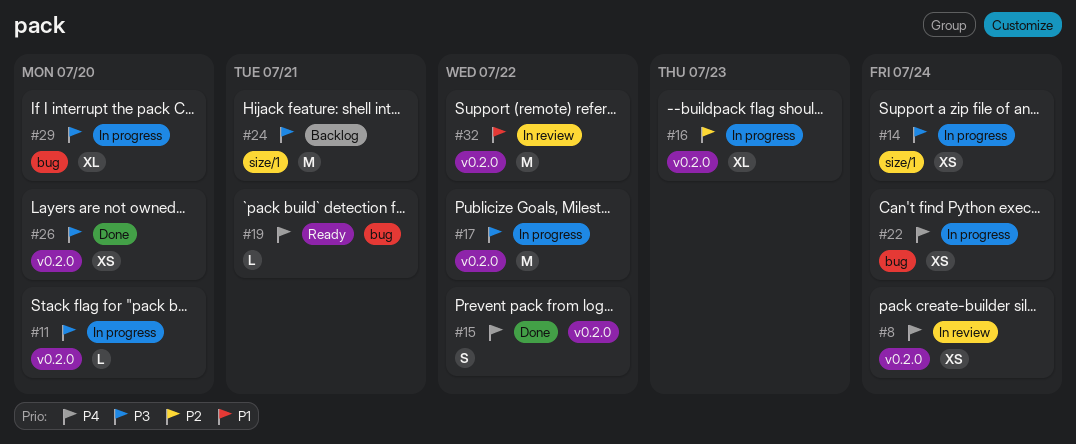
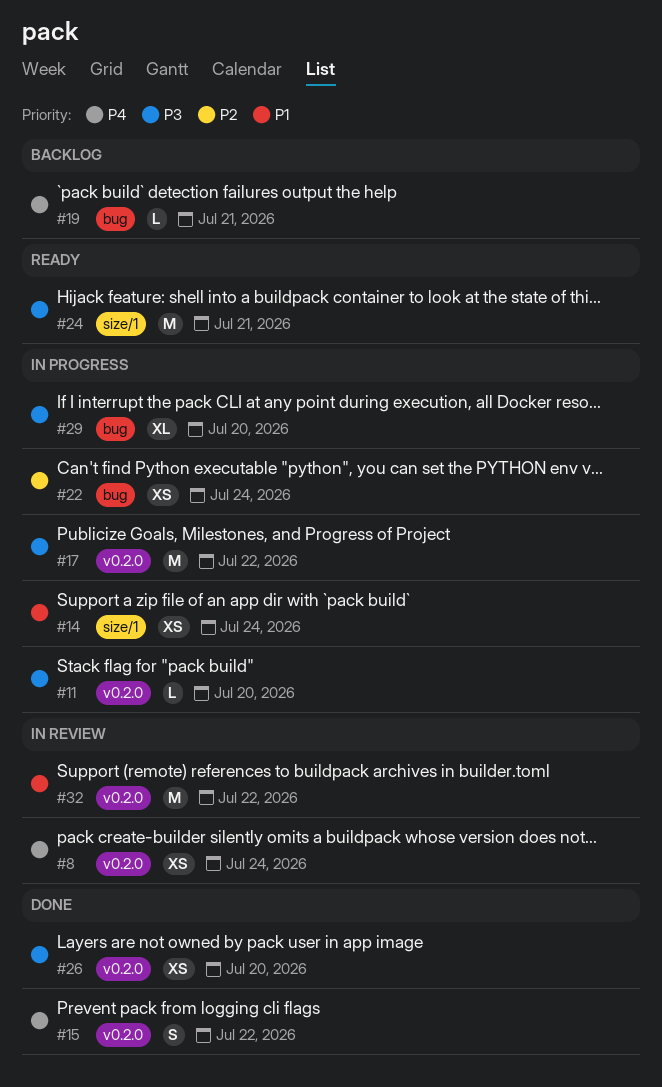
#14, priority: P3 -> P1
#16: present -> none
#19, status: Ready -> Backlog
#22, priority: P4 -> P2
#24, status: Backlog -> Ready

